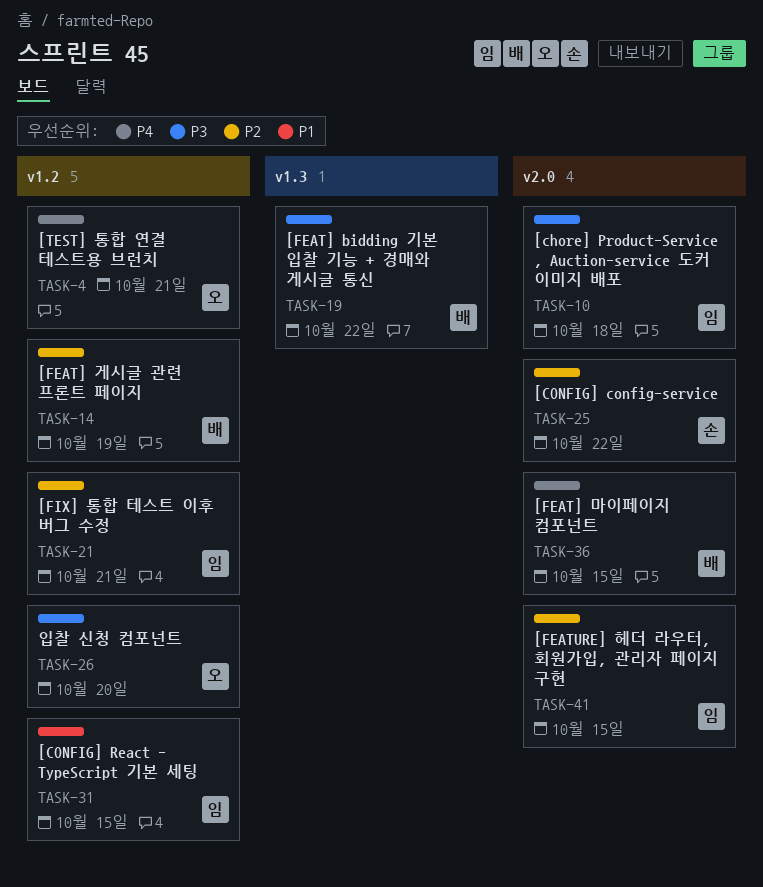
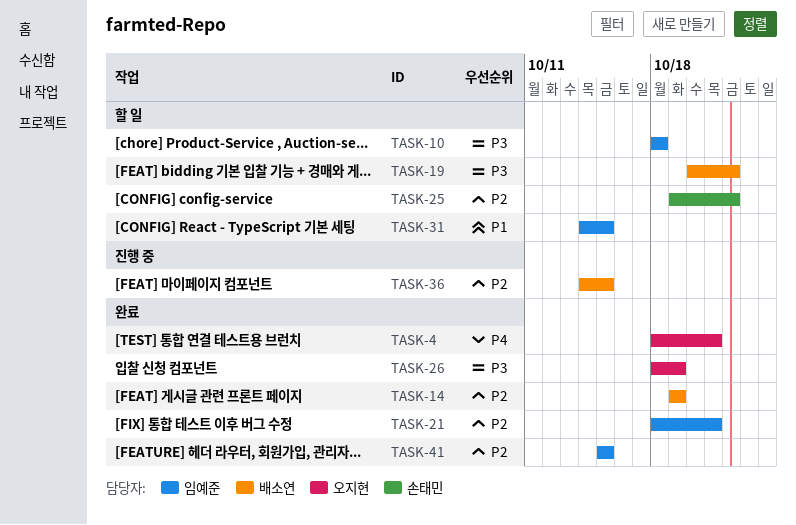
TASK-26, due: Oct 20 -> Oct 19
TASK-36, priority: P4 -> P2

